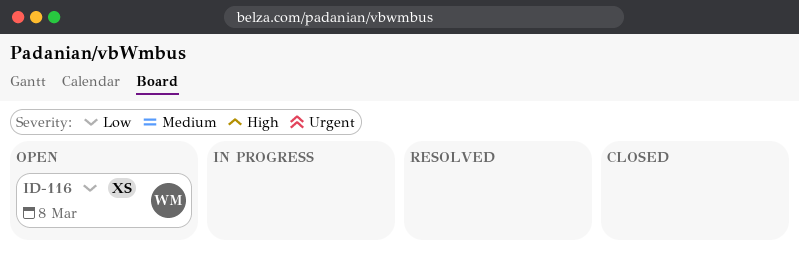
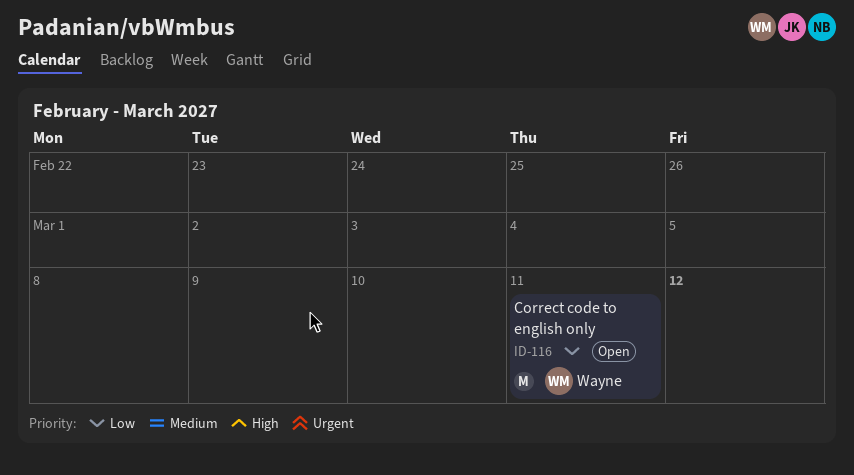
ID-116, estimate: XS -> M
ID-116, due: Mar 8 -> Mar 11

